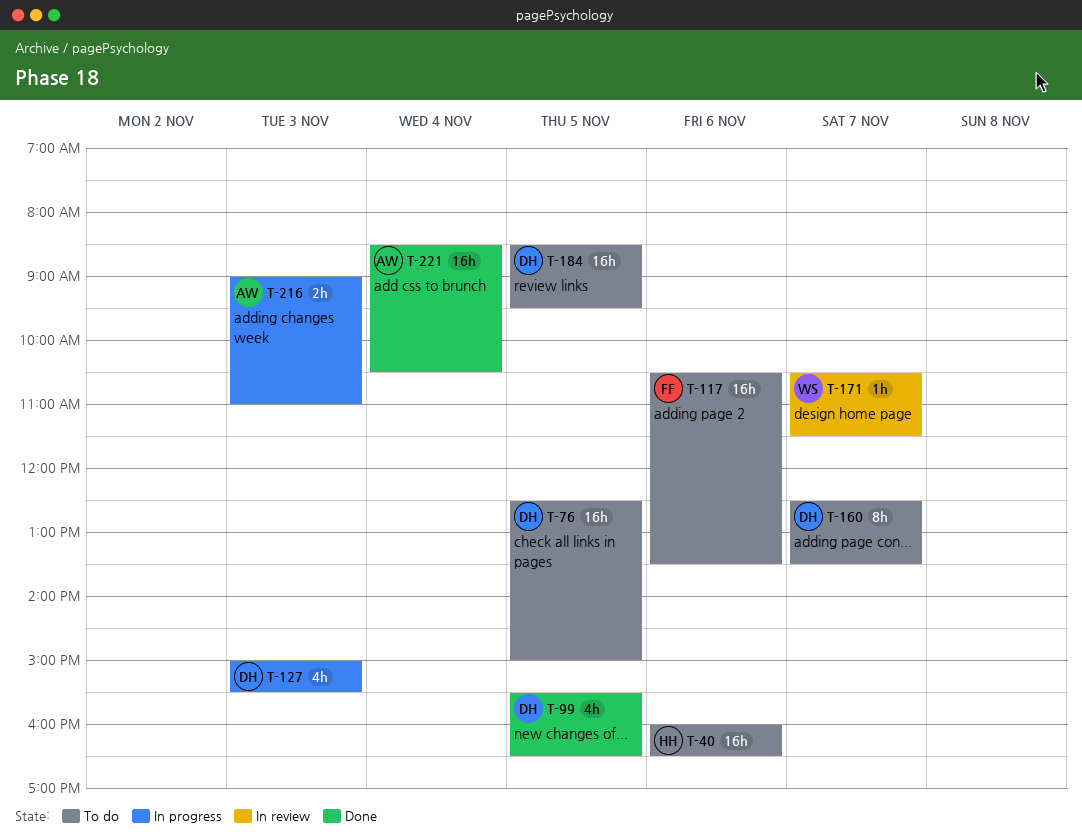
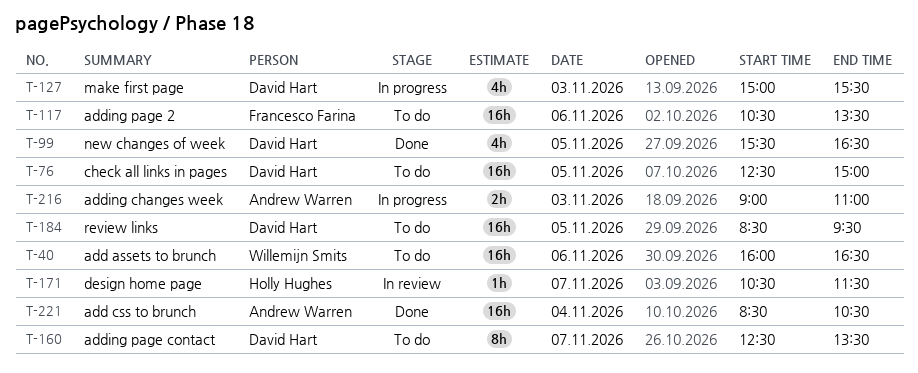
T-40, owner: Holly Hughes -> Willemijn Smits
T-171, owner: Willemijn Smits -> Holly Hughes

